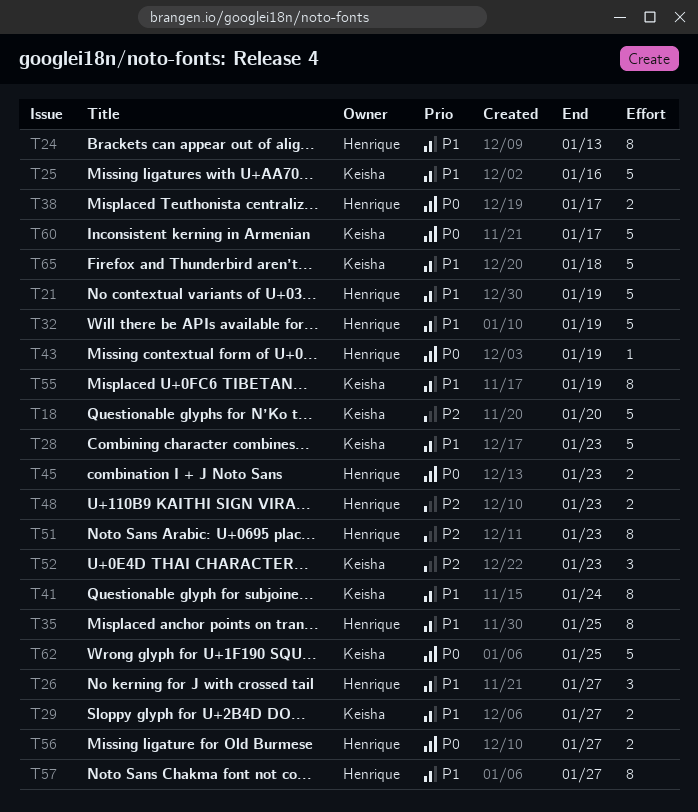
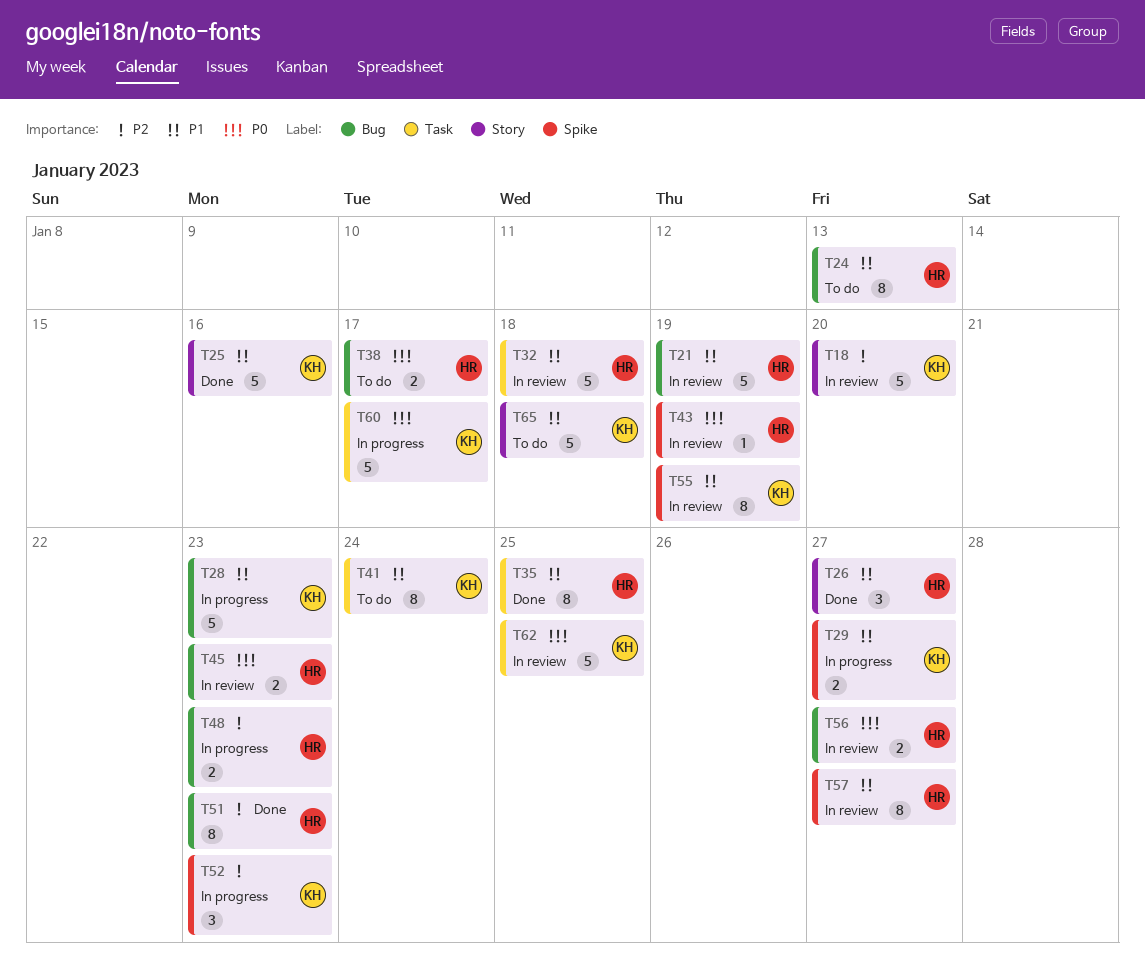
T32, due: Jan 19 -> Jan 18

